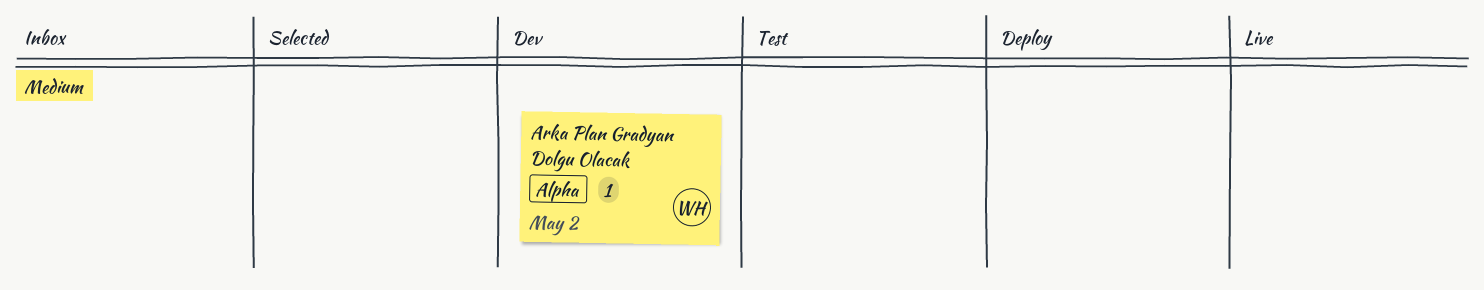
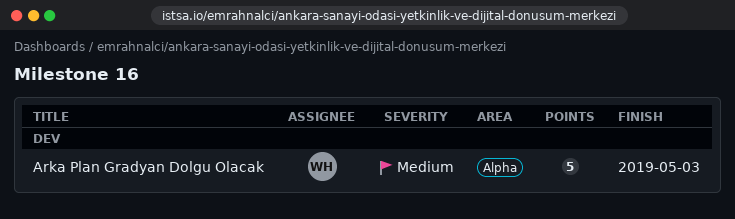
Arka Plan Gradyan Dolgu Olacak, estimate: 1 -> 5
Arka Plan Gradyan Dolgu Olacak, due: May 2 -> May 3

